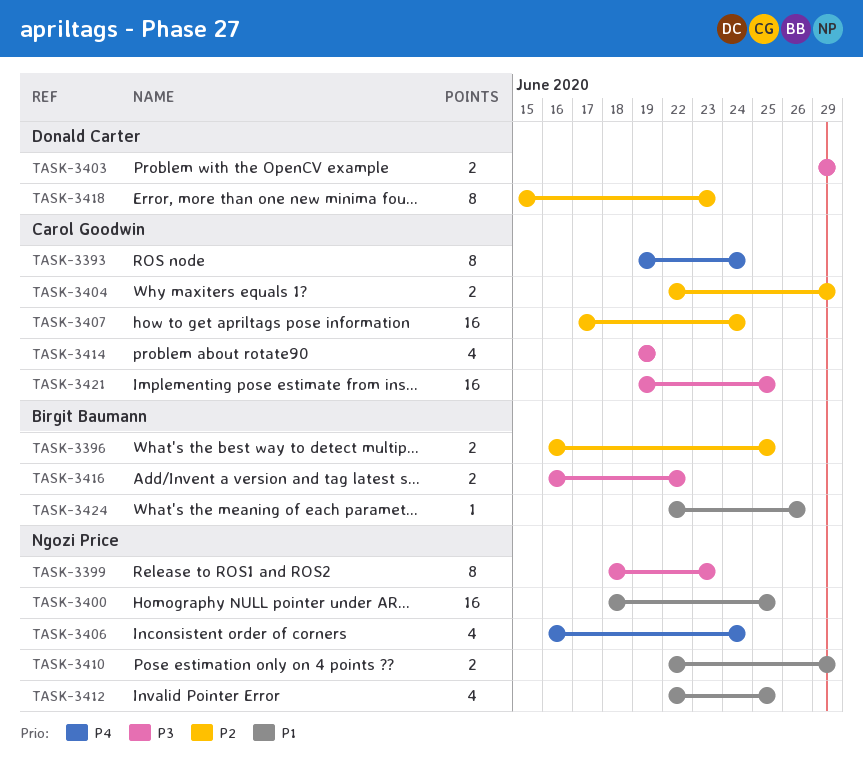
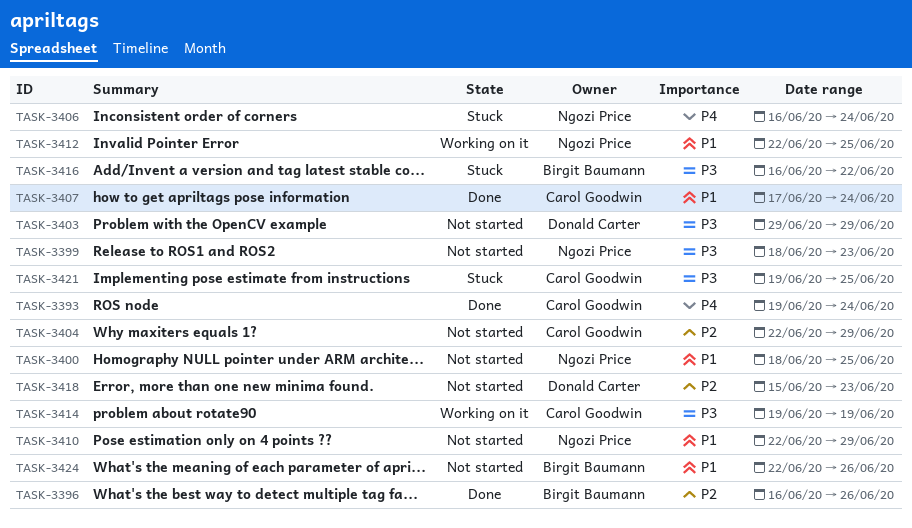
TASK-3396, due: Jun 25 -> Jun 26
TASK-3407, priority: P2 -> P1

